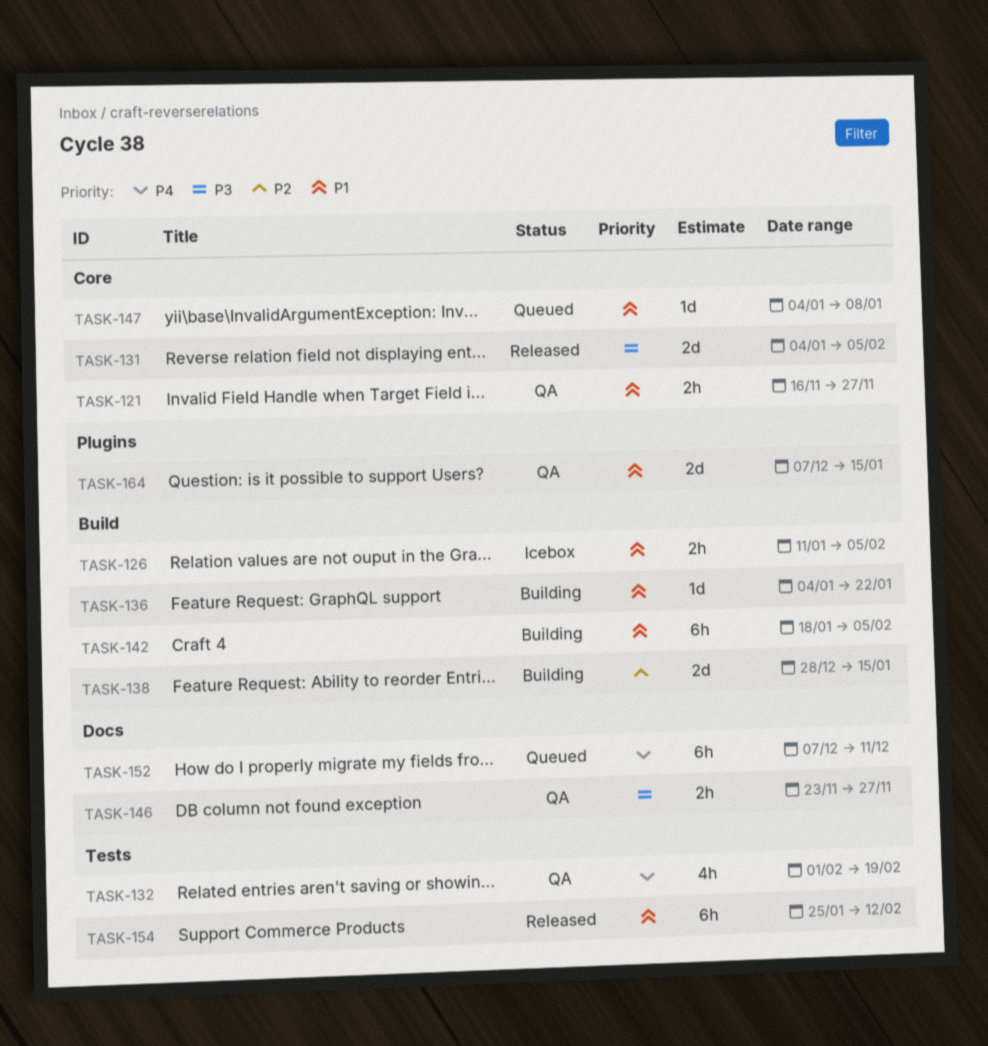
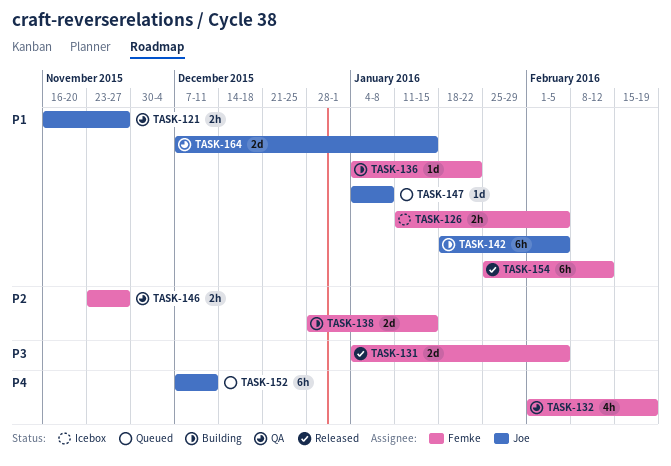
TASK-146, priority: P3 -> P2

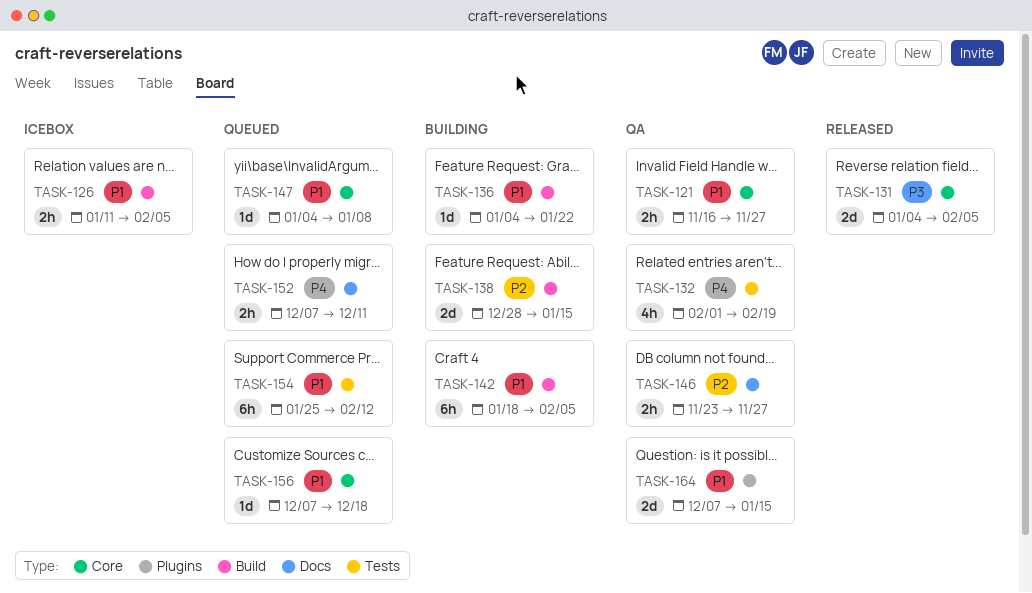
TASK-152, estimate: 6h -> 2h
TASK-154, status: Released -> Queued
TASK-156: none -> present

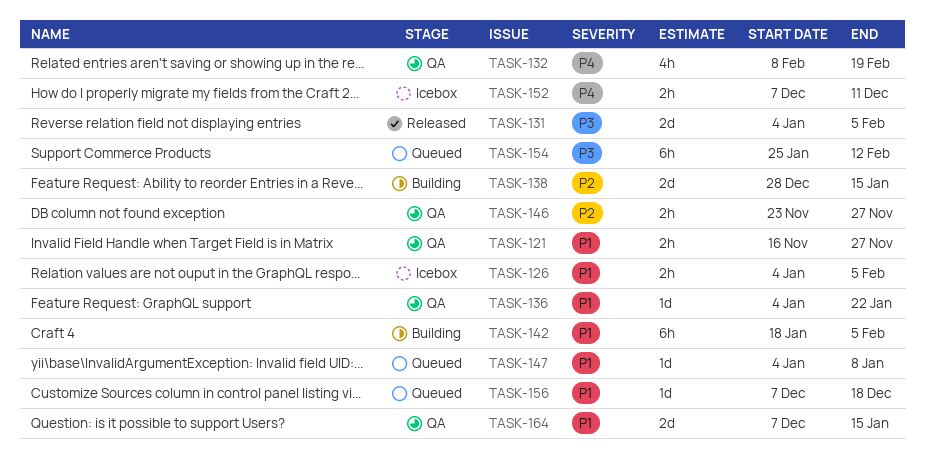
TASK-126, start: Jan 11 -> Jan 4
TASK-132, start: Feb 1 -> Feb 8
TASK-136, status: Building -> QA
TASK-152, status: Queued -> Icebox
TASK-154, priority: P1 -> P3

